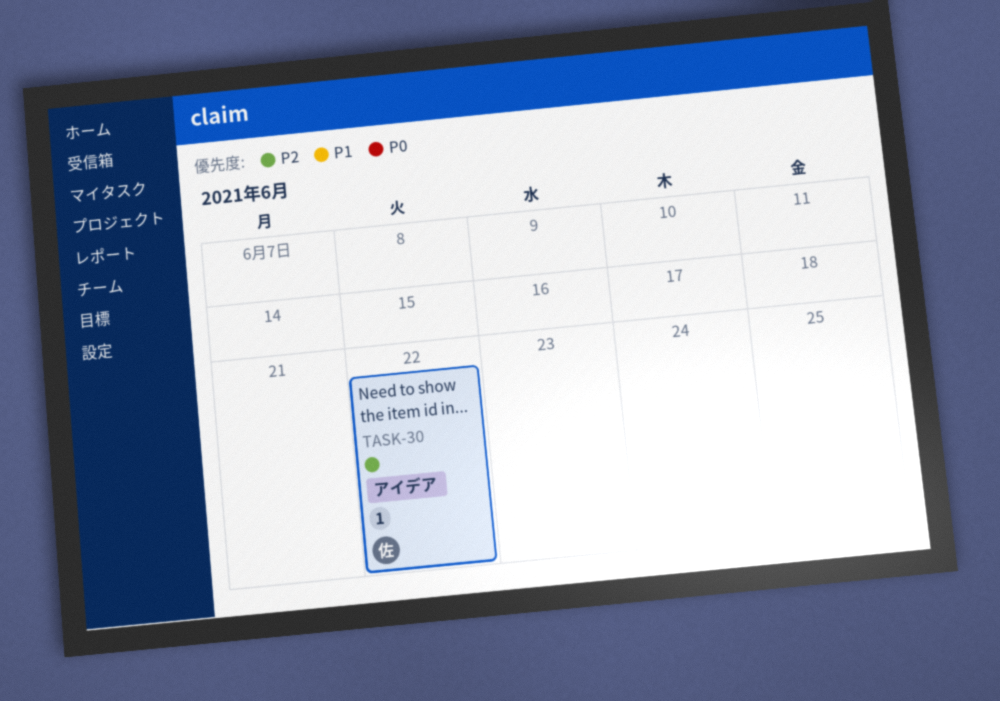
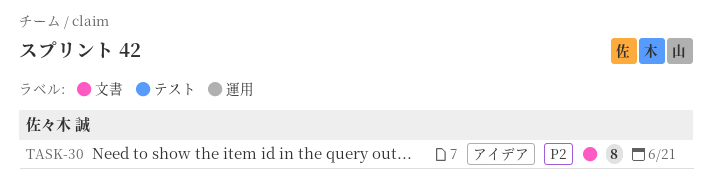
TASK-30, estimate: 1 -> 8
TASK-30, due: Jun 22 -> Jun 21

